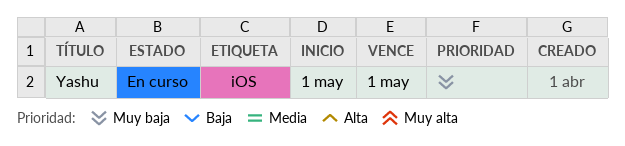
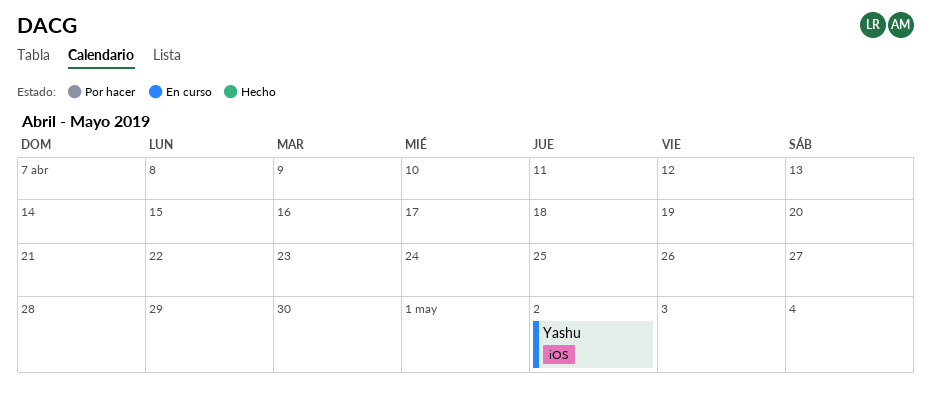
Yashu, due: May 1 -> May 2

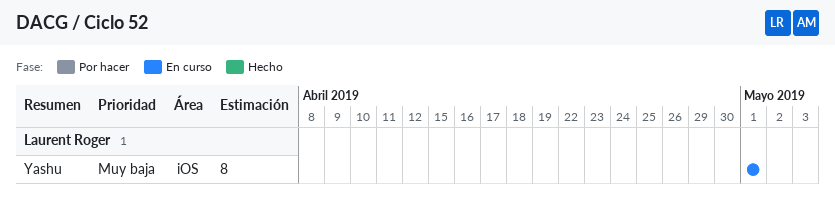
Yashu, due: May 2 -> May 1

